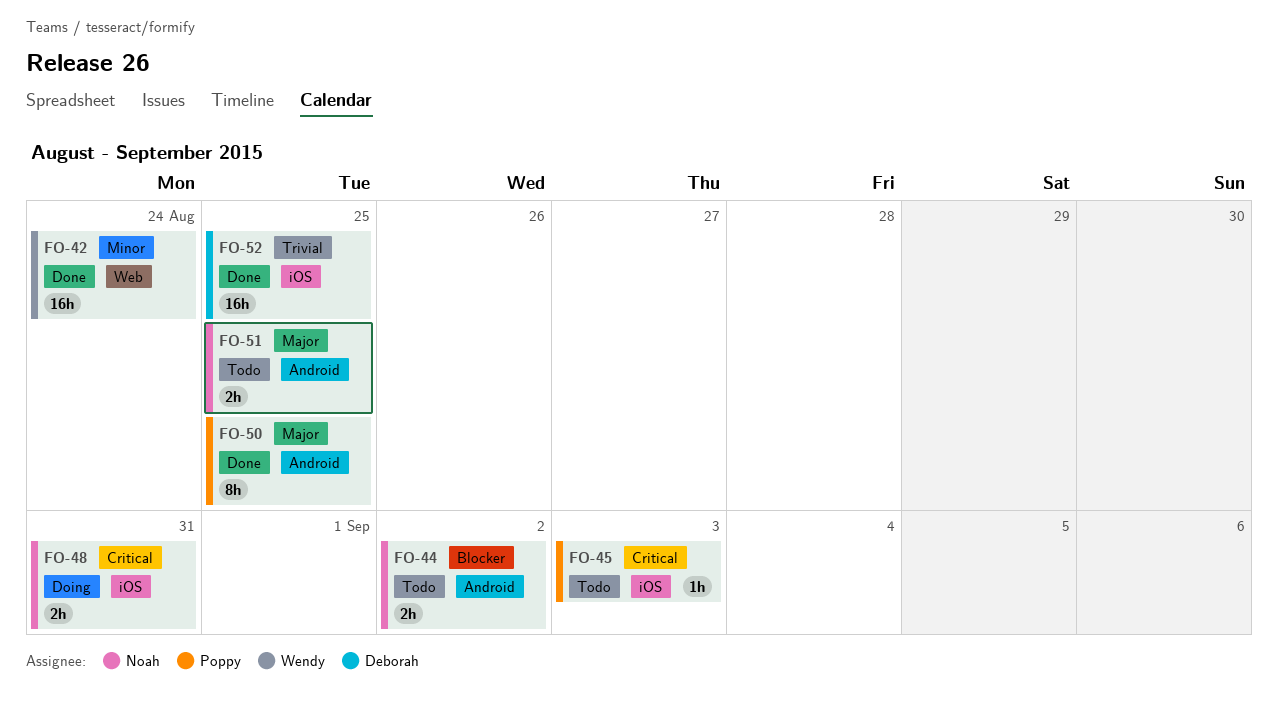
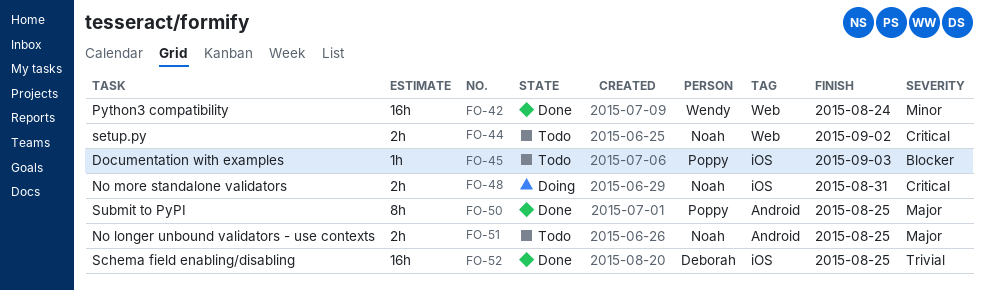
FO-44, priority: Blocker -> Critical
FO-44, label: Android -> Web
FO-45, priority: Critical -> Blocker

